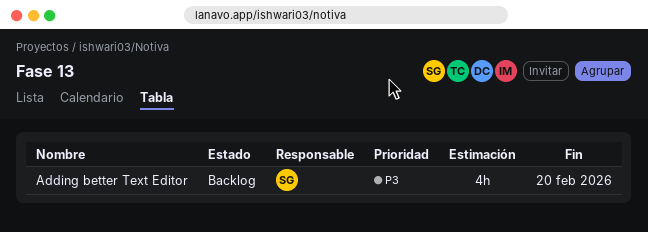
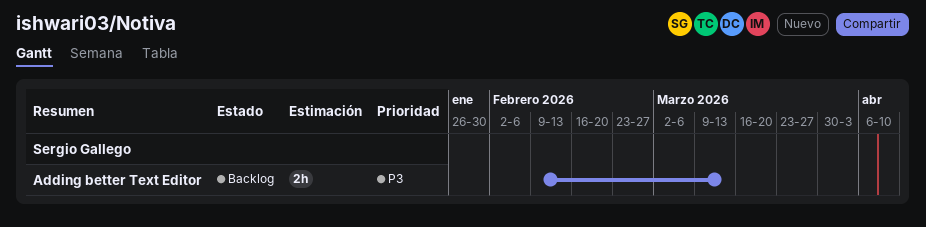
Adding better Text Editor, estimate: 4h -> 2h
Adding better Text Editor, due: Feb 20 -> Mar 13

